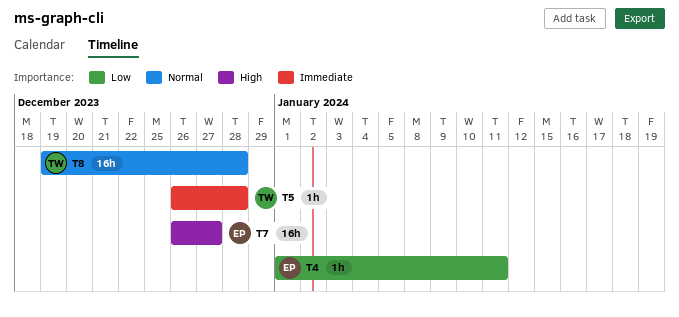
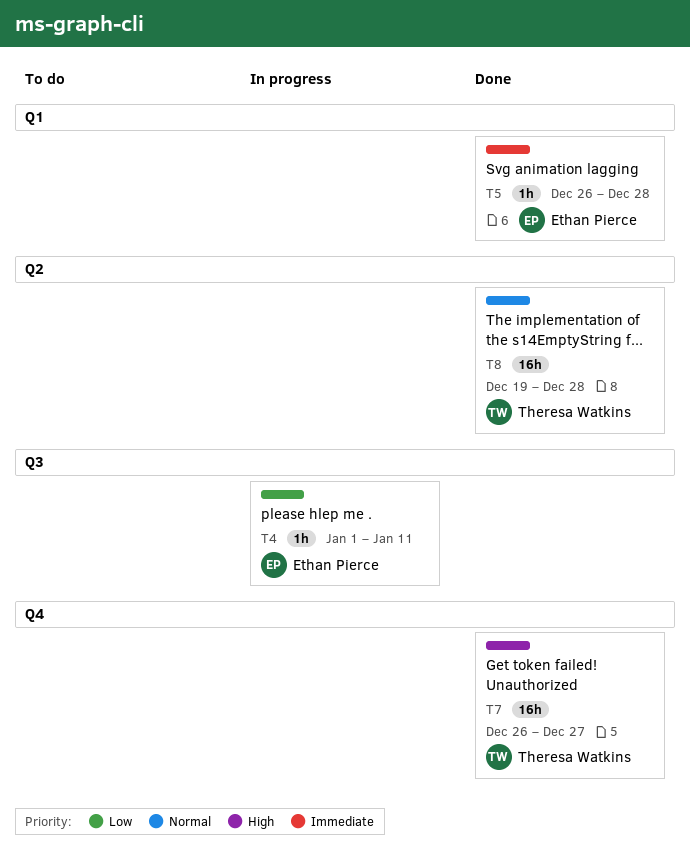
T5, owner: Theresa Watkins -> Ethan Pierce
T7, owner: Ethan Pierce -> Theresa Watkins

